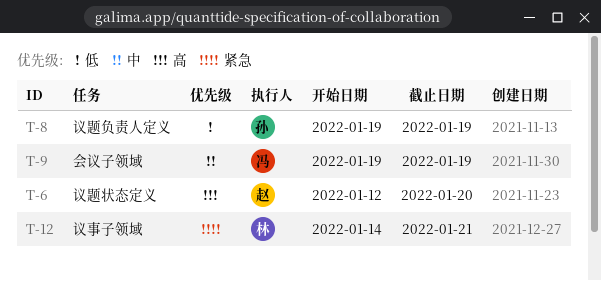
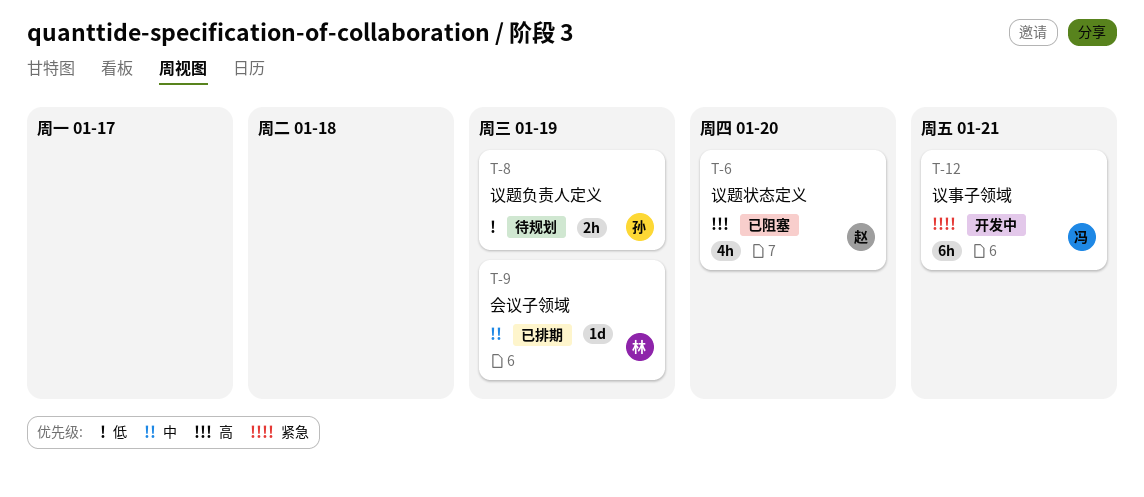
T-9, owner: 冯 -> 林
T-12, owner: 林 -> 冯

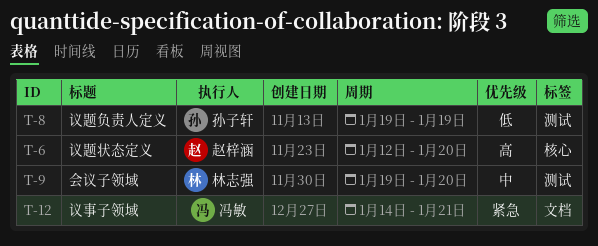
T-9, due: Jan 19 -> Jan 20

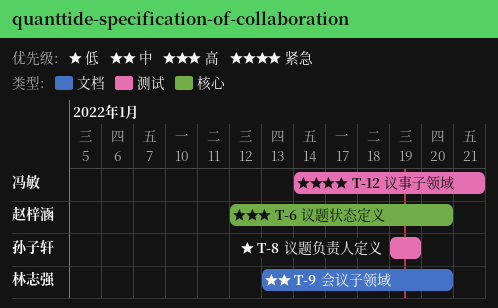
T-9, label: 测试 -> 文档
T-9, start: Jan 19 -> Jan 13
T-12, label: 文档 -> 测试

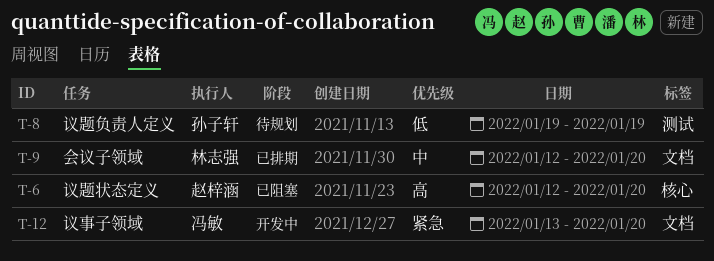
T-9, start: Jan 13 -> Jan 12
T-12, label: 测试 -> 文档
T-12, start: Jan 14 -> Jan 13
T-12, due: Jan 21 -> Jan 20

